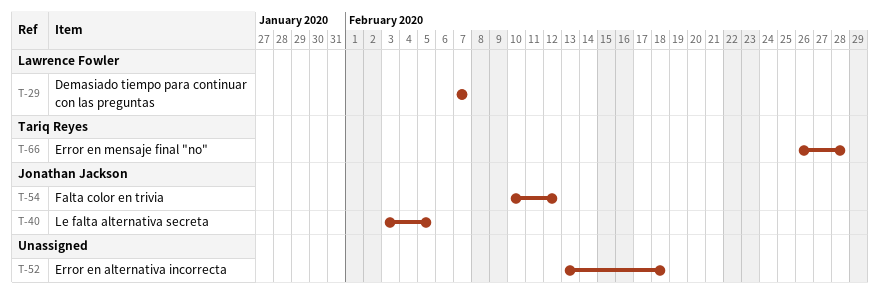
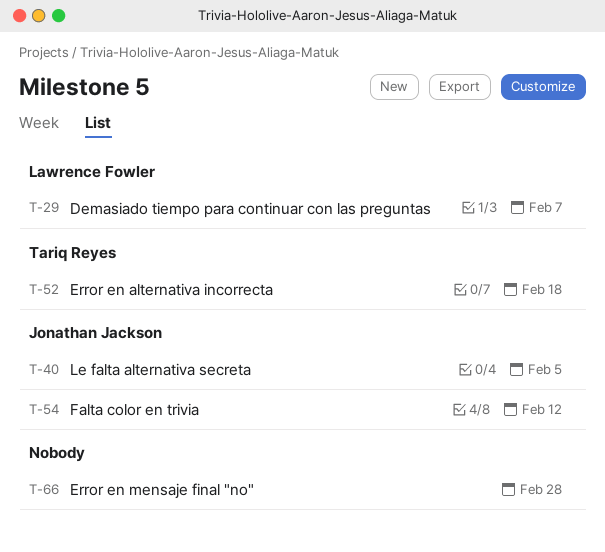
T-52, owner: none -> Tariq Reyes
T-66, owner: Tariq Reyes -> none

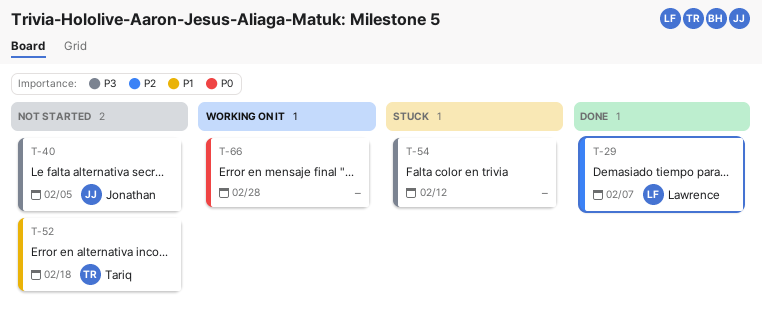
T-54, owner: Jonathan Jackson -> none

